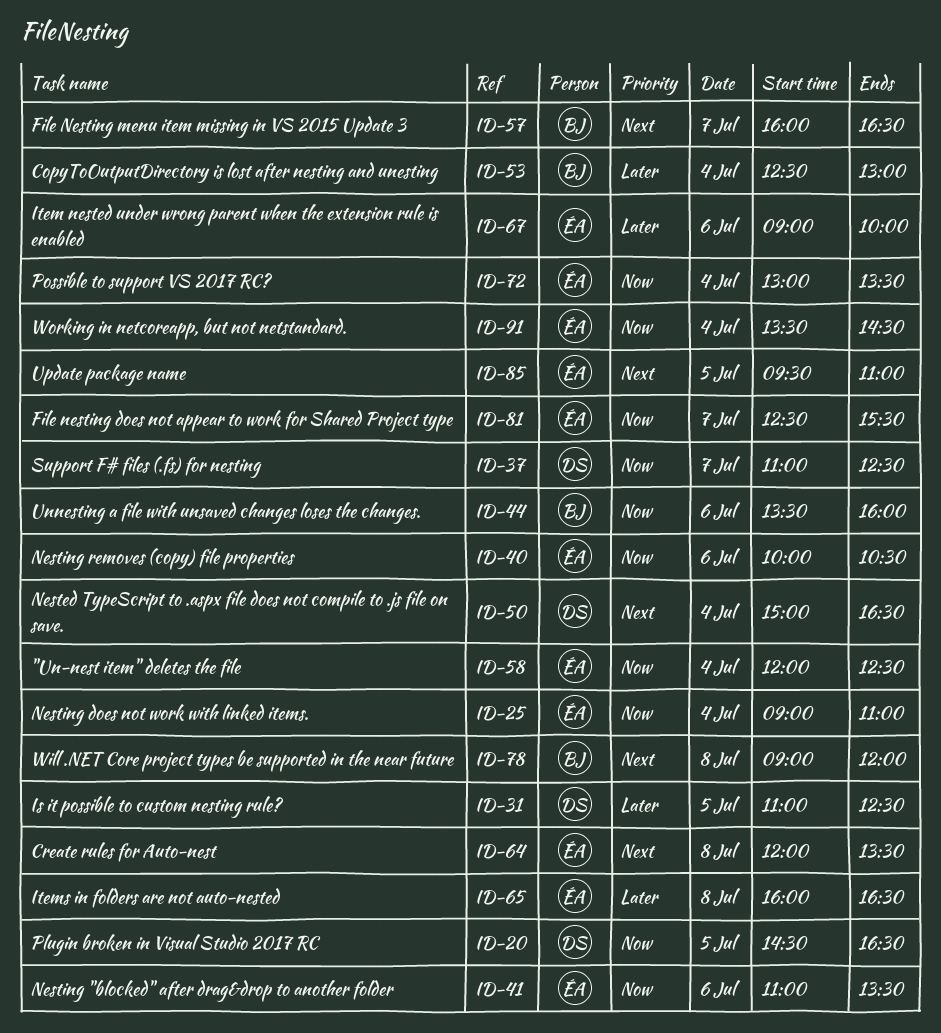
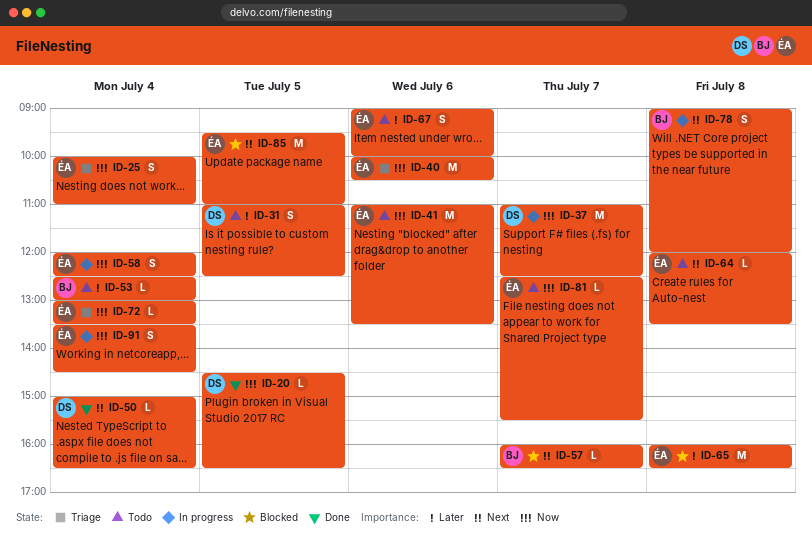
ID-25, begins: 09:00 -> 10:00
ID-44: present -> none

